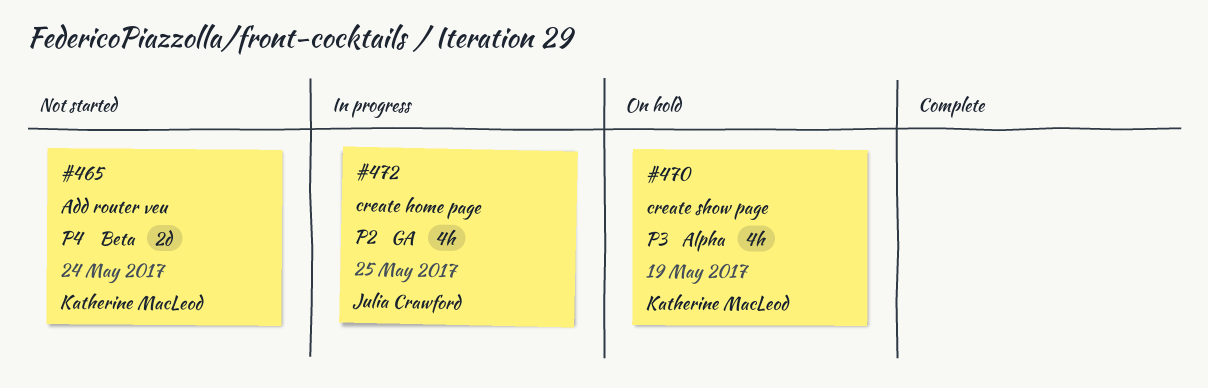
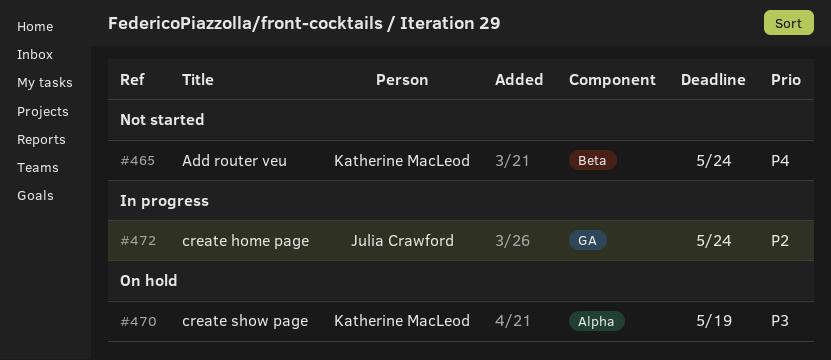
#472, due: May 25 -> May 24

